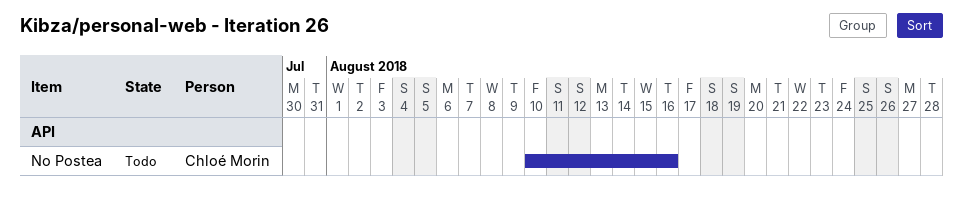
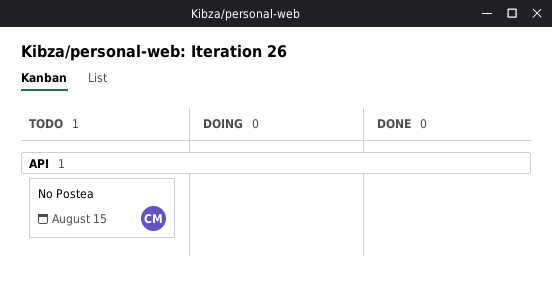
No Postea, due: Aug 16 -> Aug 15

